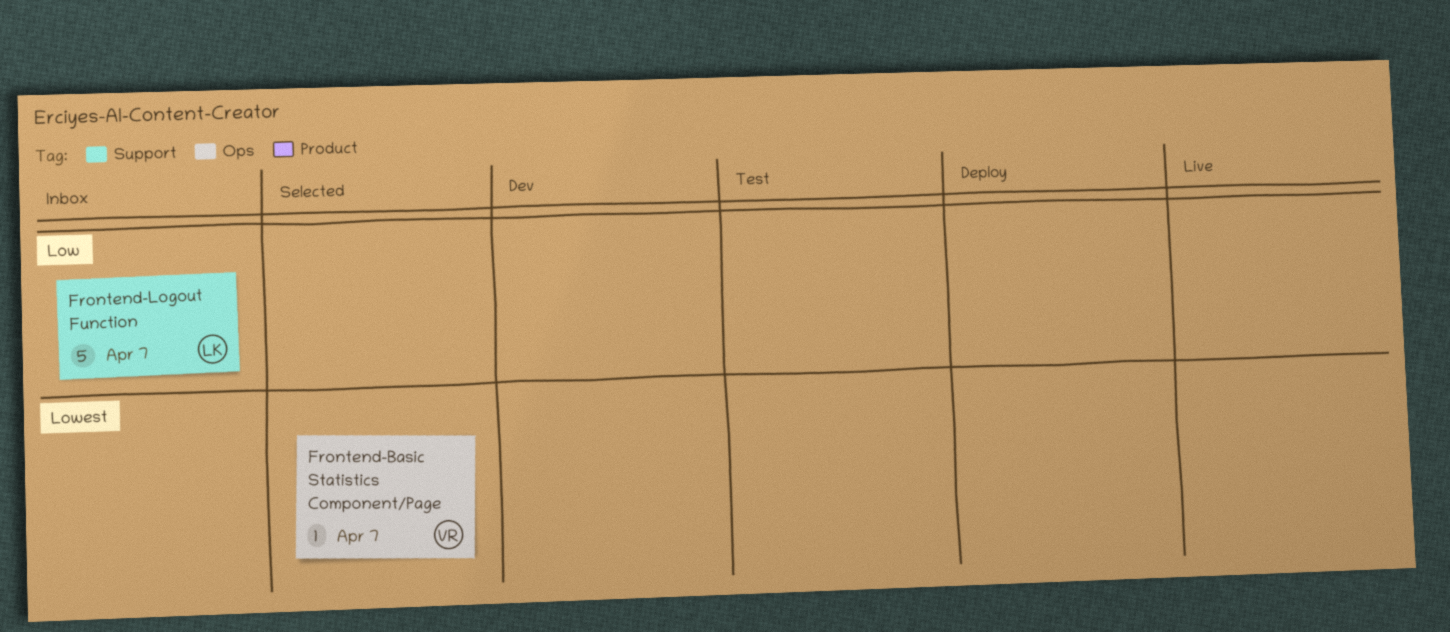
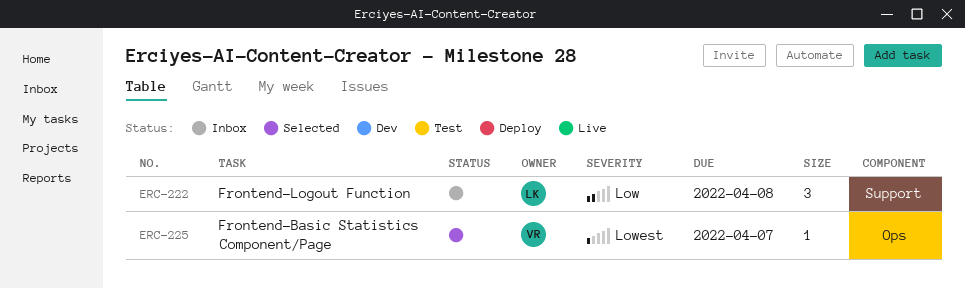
Frontend-Logout Function, estimate: 5 -> 3
Frontend-Logout Function, due: Apr 7 -> Apr 8

